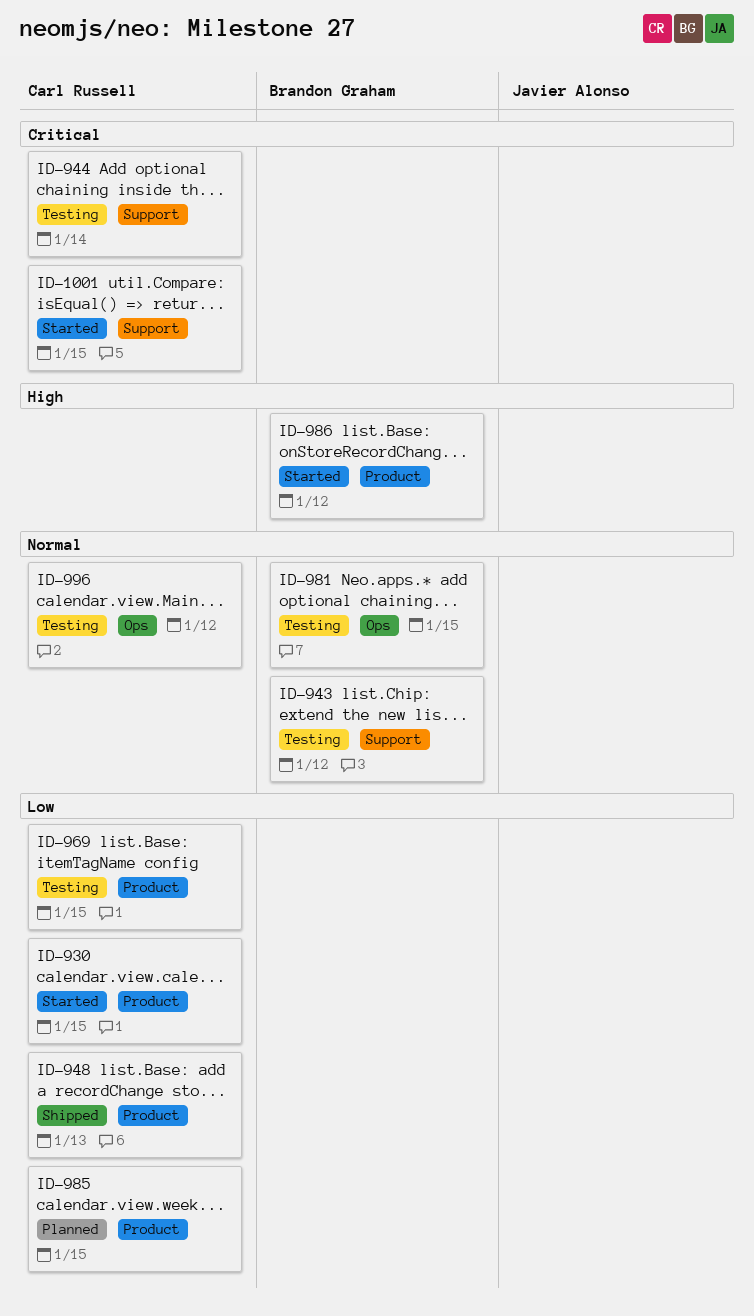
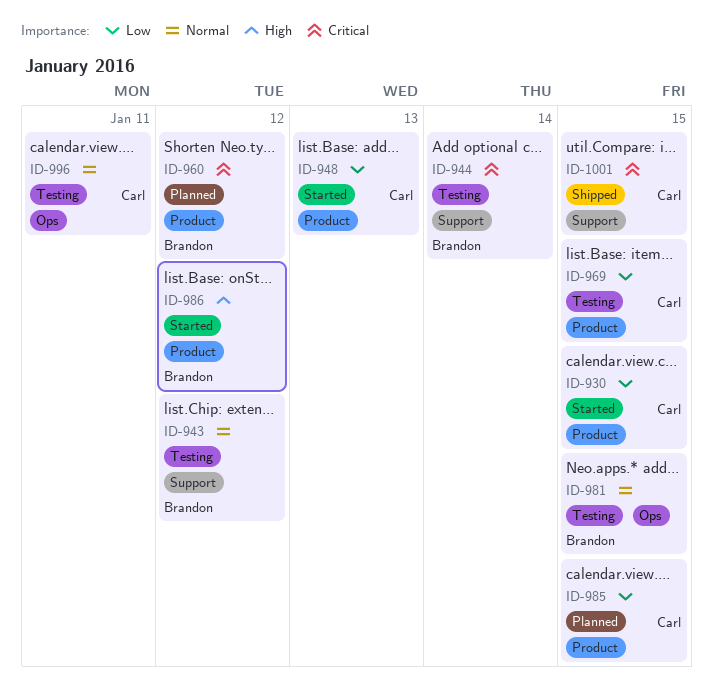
ID-944, owner: Carl Russell -> Brandon Graham
ID-948, status: Shipped -> Started
ID-960: none -> present
ID-996, due: Jan 12 -> Jan 11
ID-1001, status: Started -> Shipped

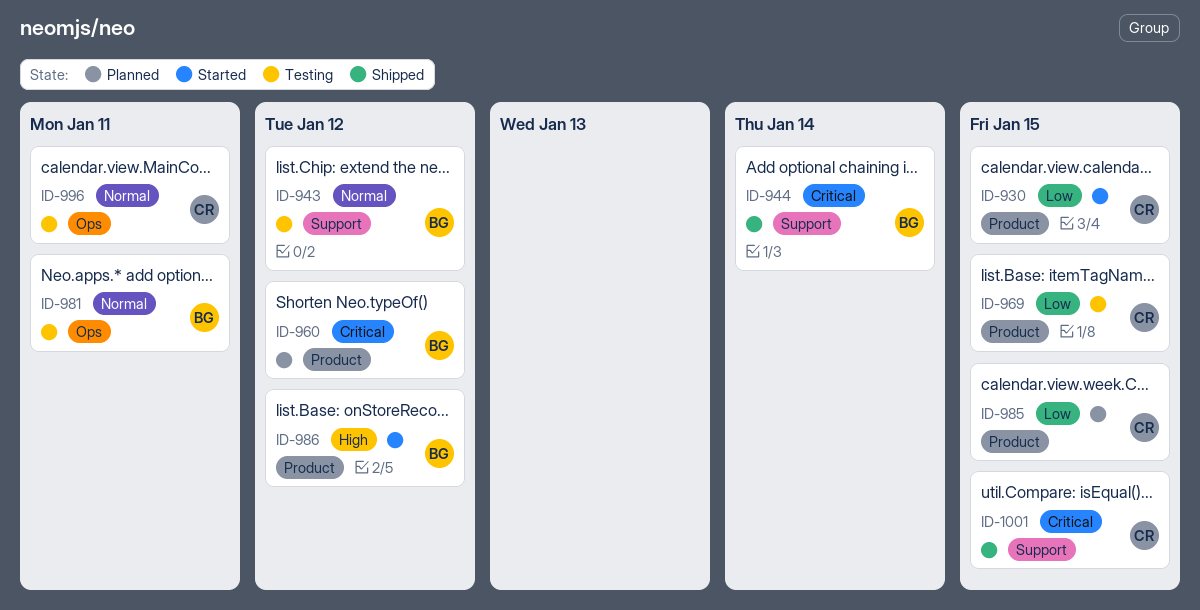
ID-944, status: Testing -> Shipped
ID-948: present -> none
ID-981, due: Jan 15 -> Jan 11

